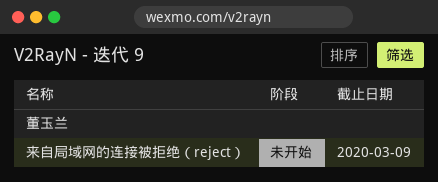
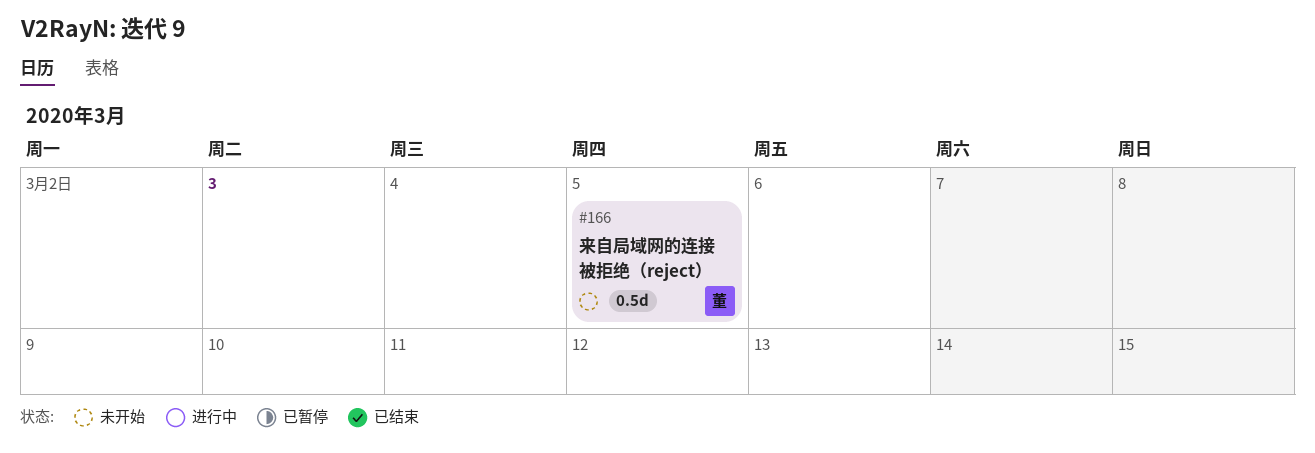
来自局域网的连接被拒绝（reject）, due: Mar 9 -> Mar 5

